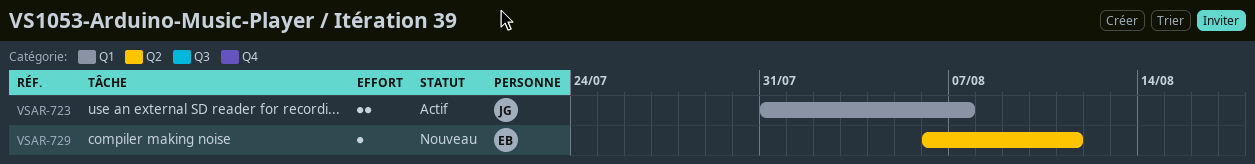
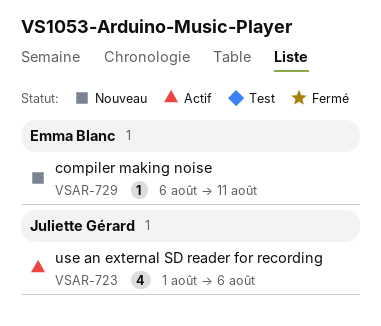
VSAR-723, estimate: 2 -> 4
VSAR-723, start: Jul 31 -> Aug 1
VSAR-723, due: Aug 7 -> Aug 6

